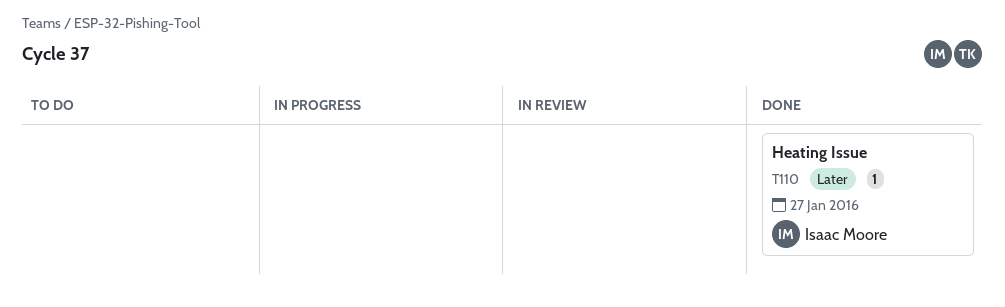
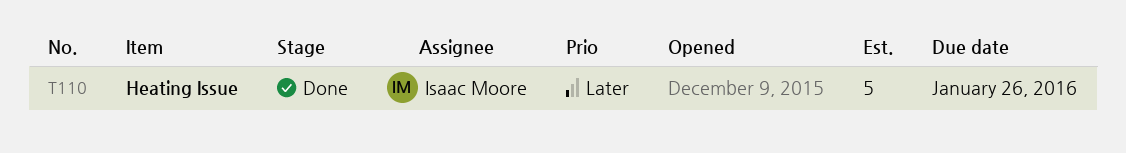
T110, estimate: 1 -> 5
T110, due: Jan 27 -> Jan 26

